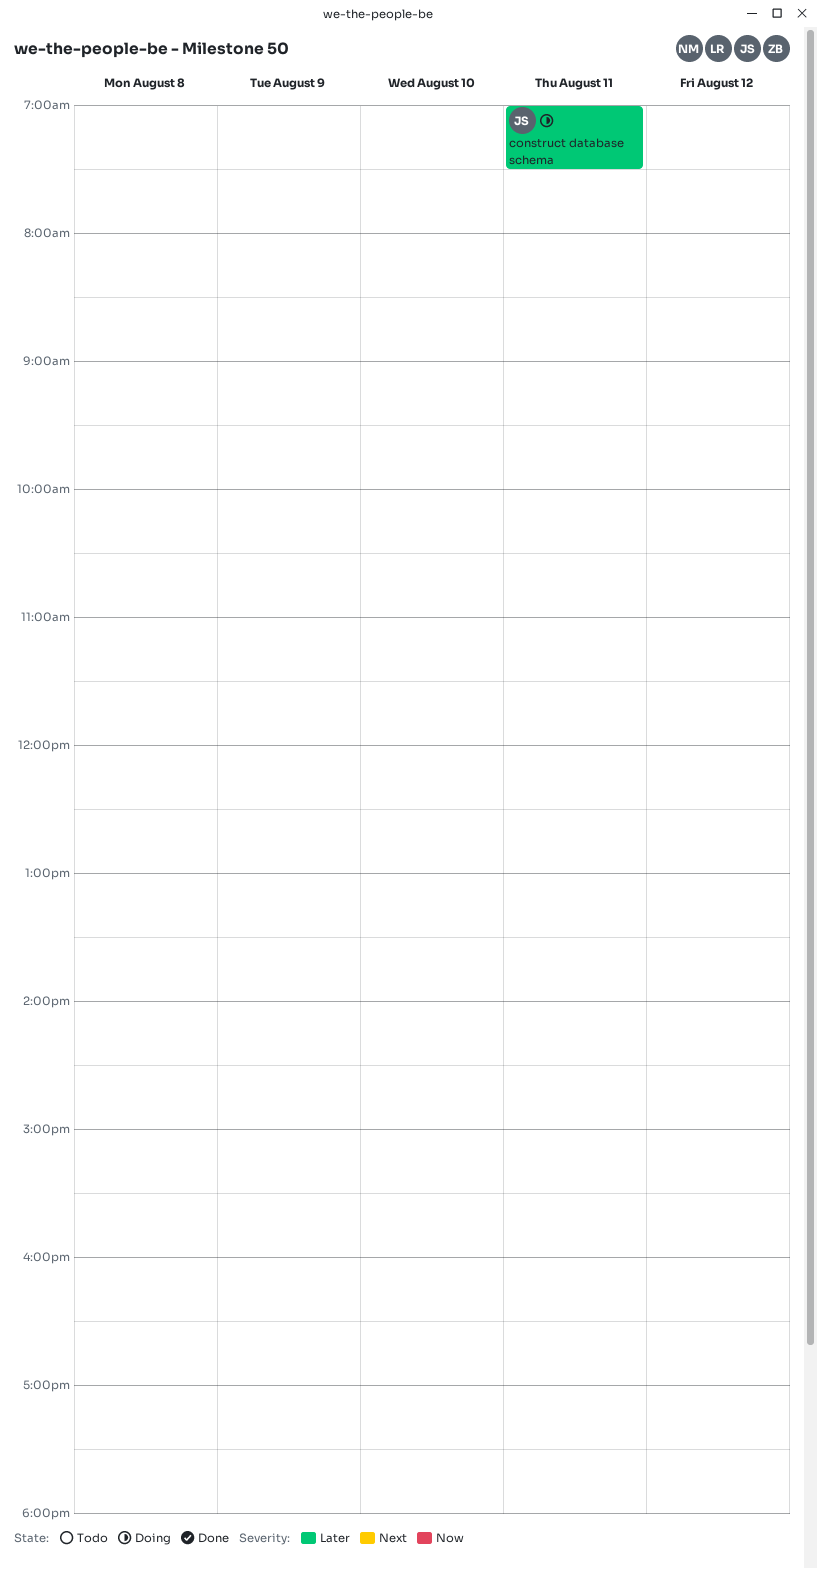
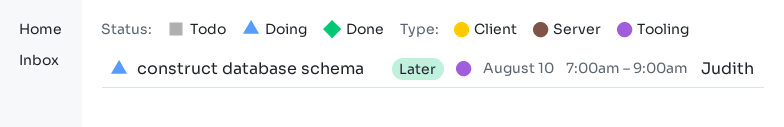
construct database schema, day: Aug 11 -> Aug 10
construct database schema, ends: 07:30 -> 09:00

